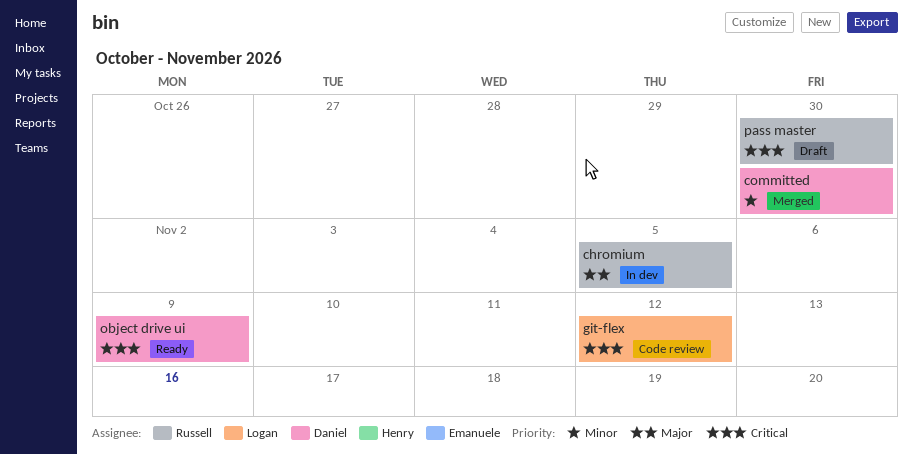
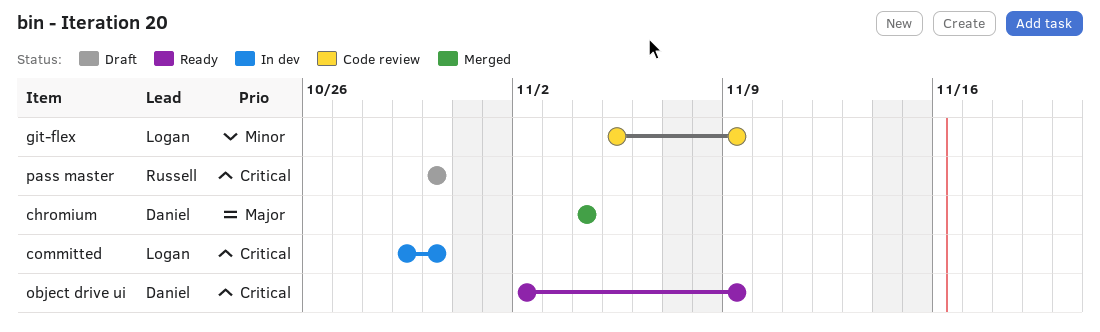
chromium, status: In dev -> Merged
chromium, owner: Russell -> Daniel
chromium, due: Nov 5 -> Nov 4
committed, status: Merged -> In dev
committed, owner: Daniel -> Logan
committed, priority: Minor -> Critical
git-flex, priority: Critical -> Minor
git-flex, due: Nov 12 -> Nov 9

